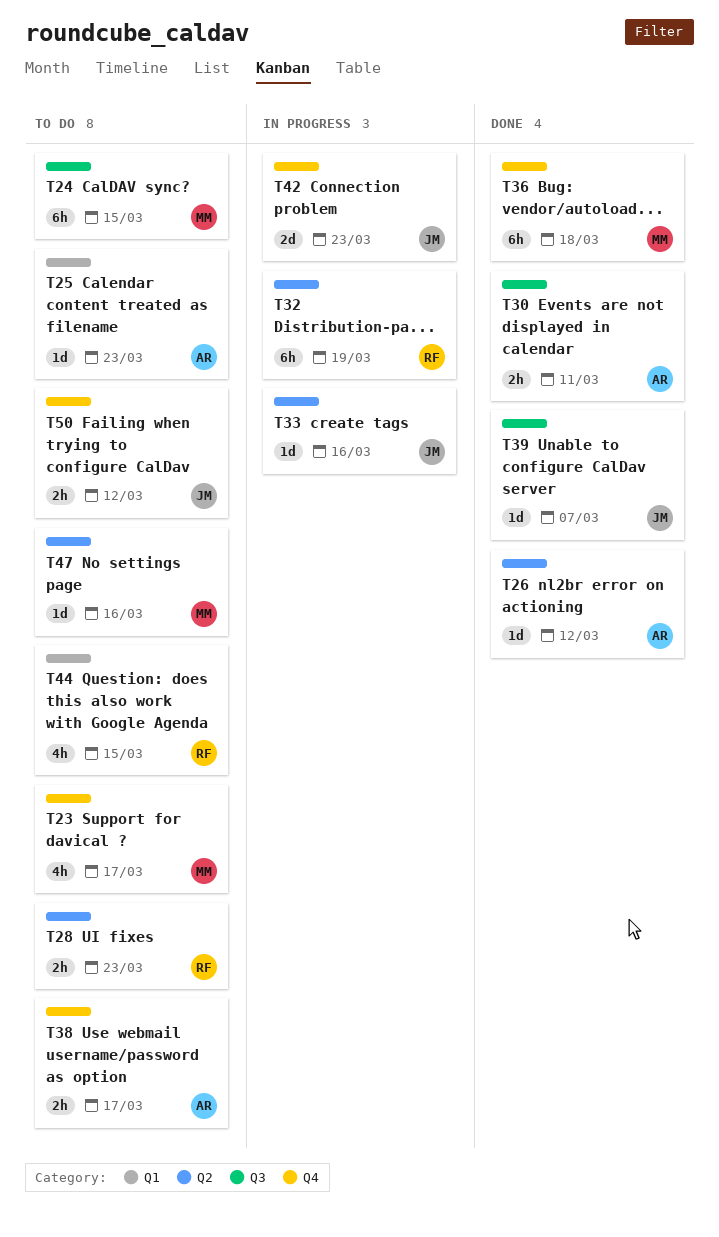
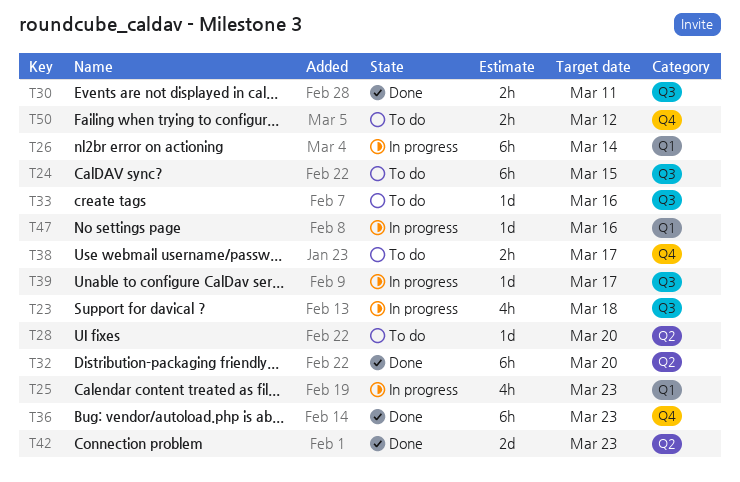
T23, status: To do -> In progress
T23, label: Q4 -> Q3
T23, due: Mar 17 -> Mar 18
T25, status: To do -> In progress
T25, estimate: 1d -> 4h
T26, status: Done -> In progress
T26, label: Q2 -> Q1
T26, estimate: 1d -> 6h
T26, due: Mar 12 -> Mar 14
T28, estimate: 2h -> 1d
T28, due: Mar 23 -> Mar 20
T32, status: In progress -> Done
T32, due: Mar 19 -> Mar 20
T33, status: In progress -> To do
T33, label: Q2 -> Q3
T36, due: Mar 18 -> Mar 23
T39, status: Done -> In progress
T39, due: Mar 7 -> Mar 17
T42, status: In progress -> Done
T42, label: Q4 -> Q2
T44: present -> none
T47, status: To do -> In progress
T47, label: Q2 -> Q1

